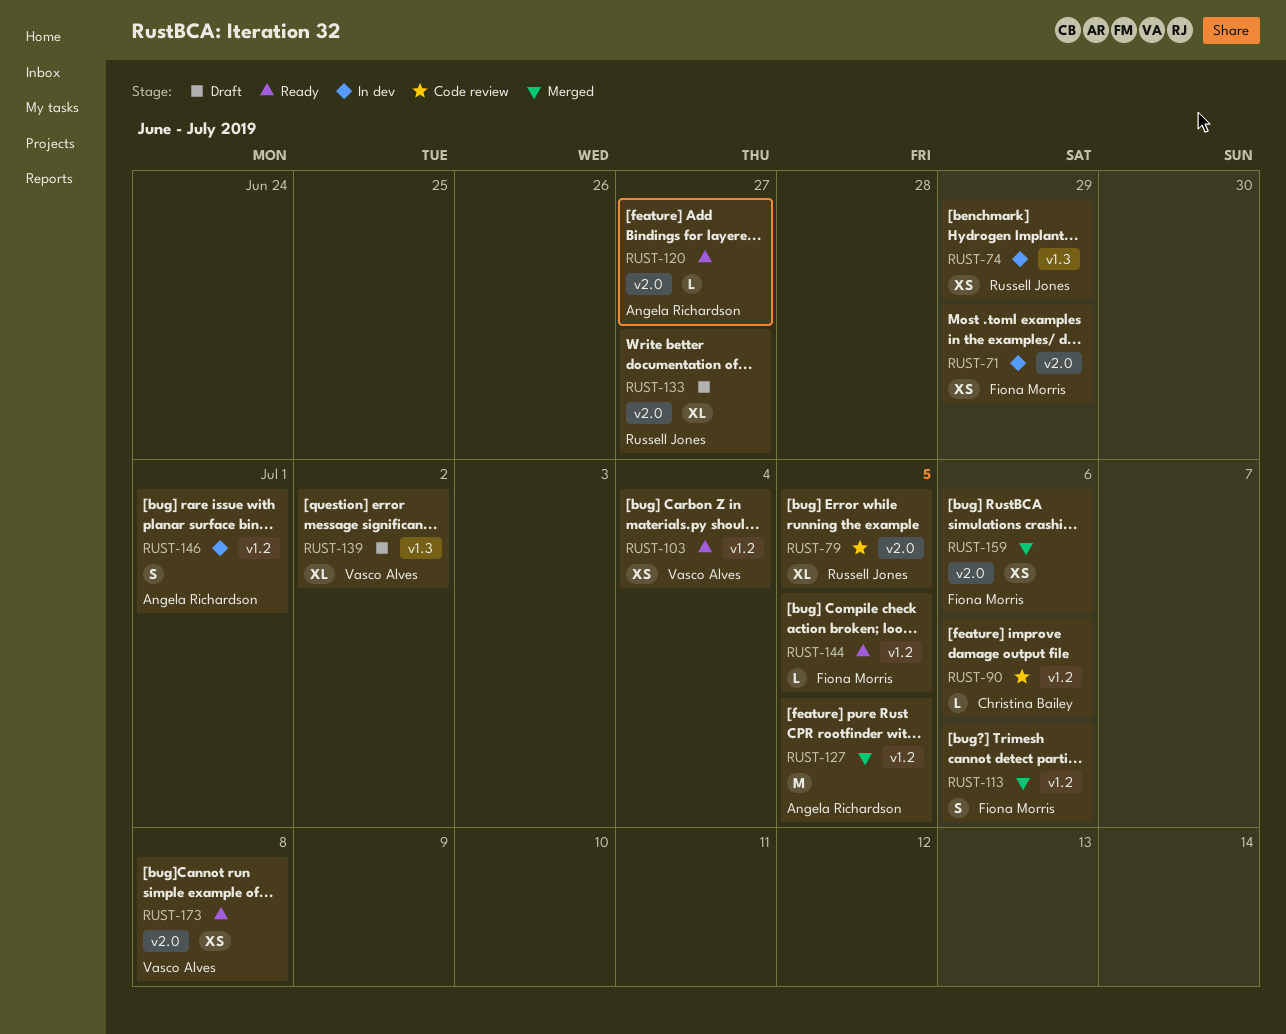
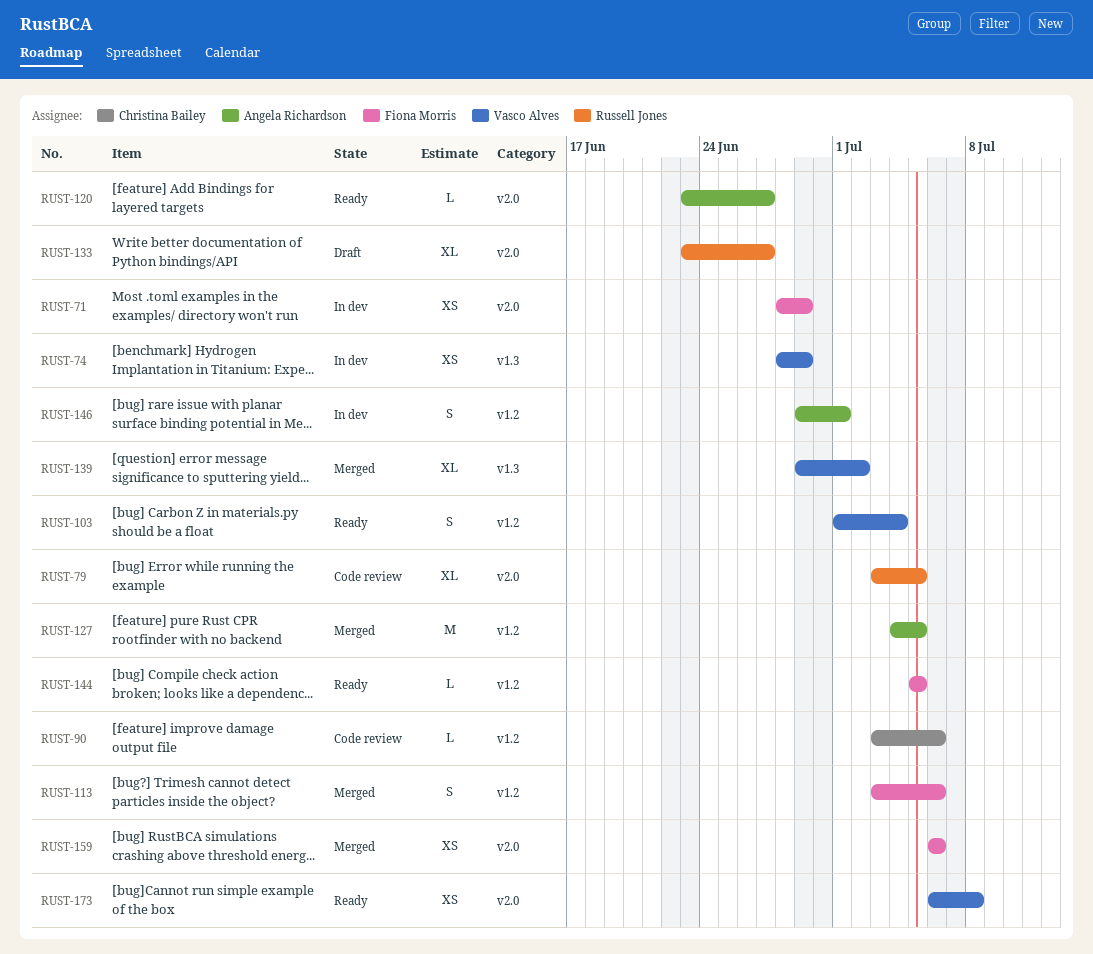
RUST-74, owner: Russell Jones -> Vasco Alves
RUST-103, estimate: XS -> S
RUST-139, status: Draft -> Merged

